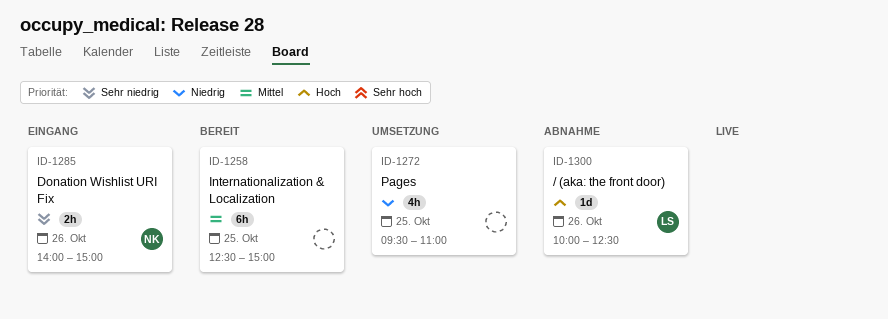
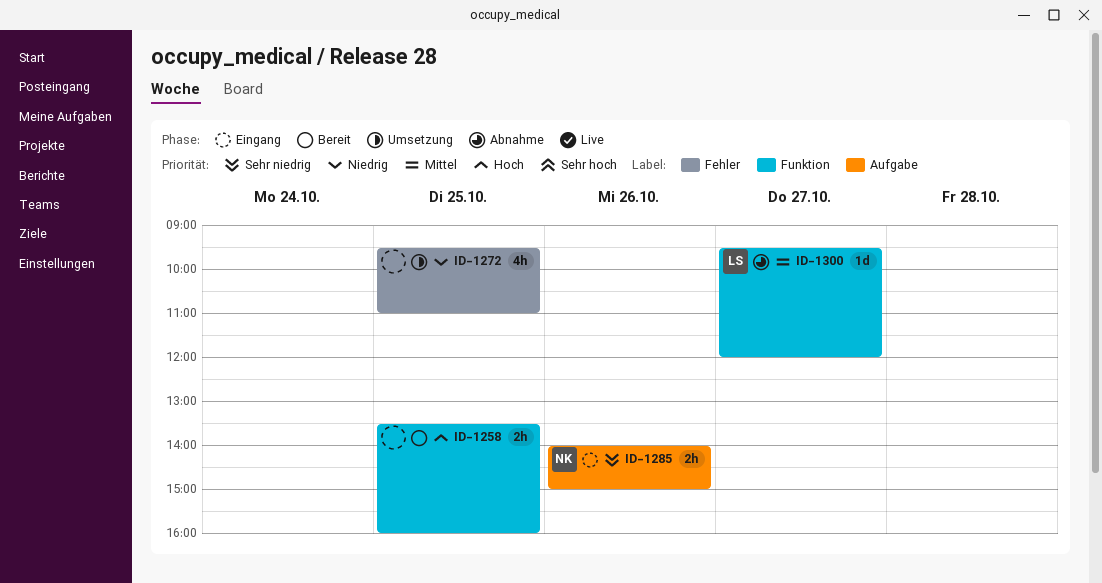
ID-1258, priority: Mittel -> Hoch
ID-1258, estimate: 6h -> 2h
ID-1258, begins: 12:30 -> 13:30
ID-1258, ends: 15:00 -> 16:00
ID-1300, priority: Hoch -> Mittel
ID-1300, day: Oct 26 -> Oct 27
ID-1300, begins: 10:00 -> 09:30
ID-1300, ends: 12:30 -> 12:00

